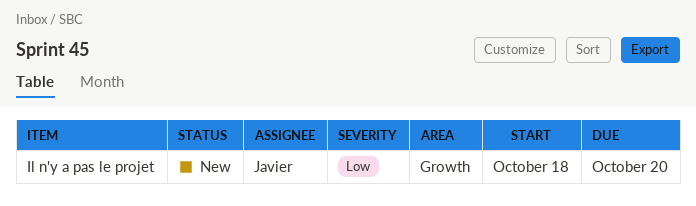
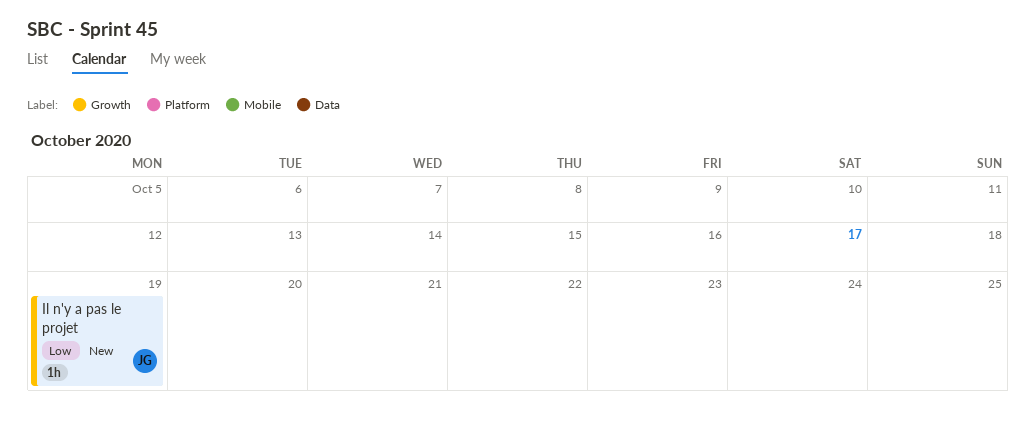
Il n'y a pas le projet, due: Oct 20 -> Oct 19

